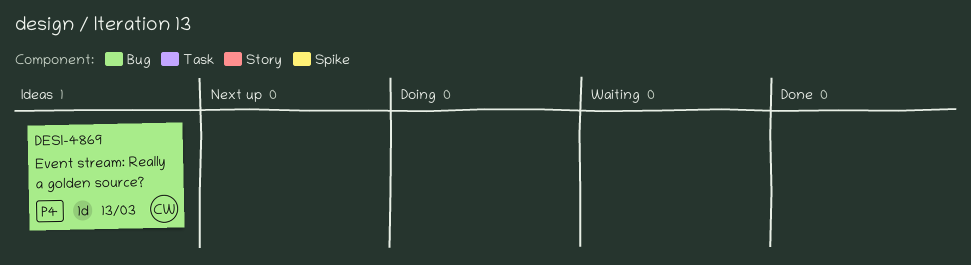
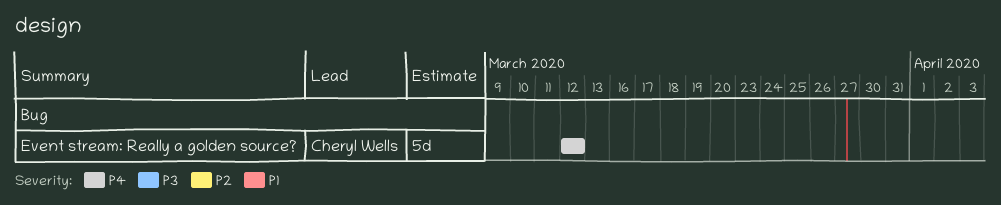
Event stream: Really a golden source?, estimate: 1d -> 5d
Event stream: Really a golden source?, due: Mar 13 -> Mar 12

